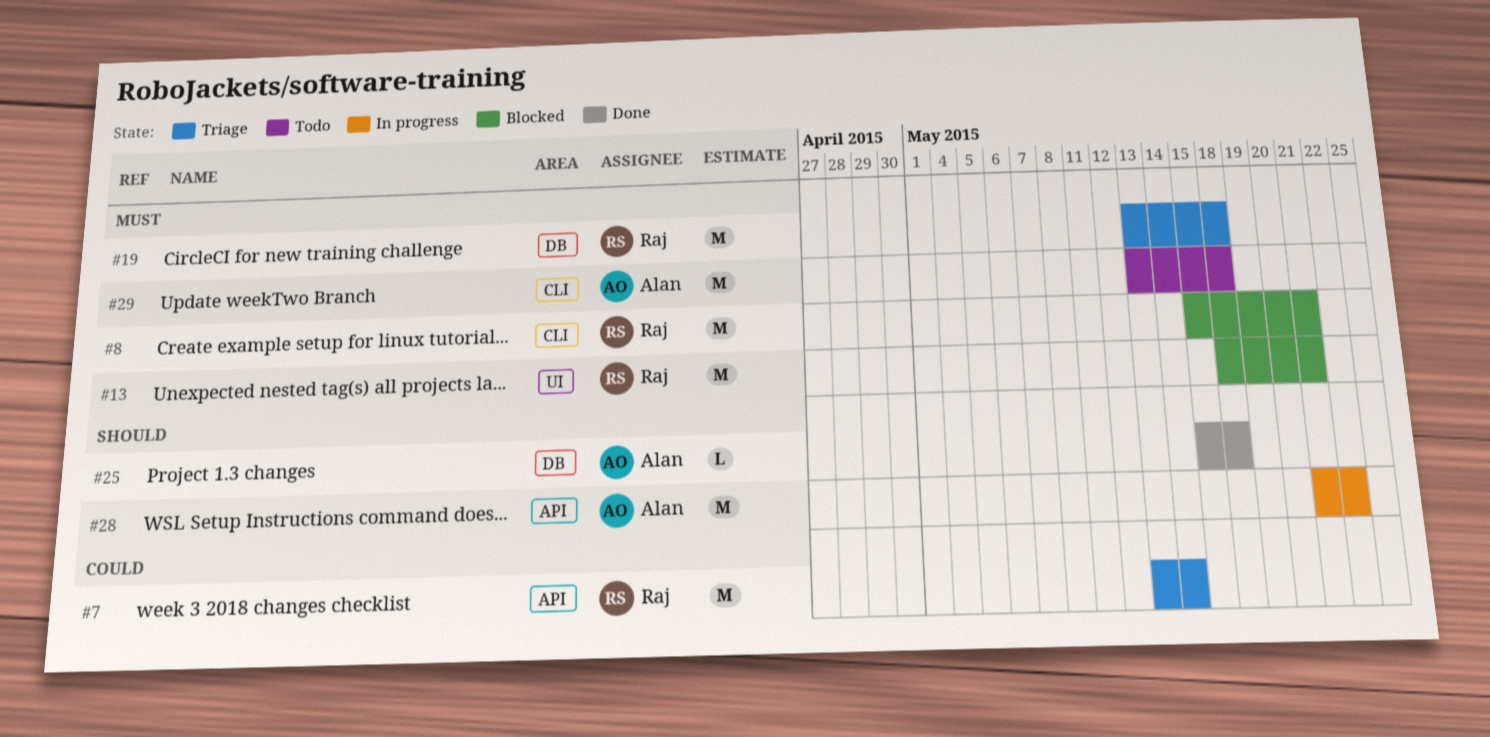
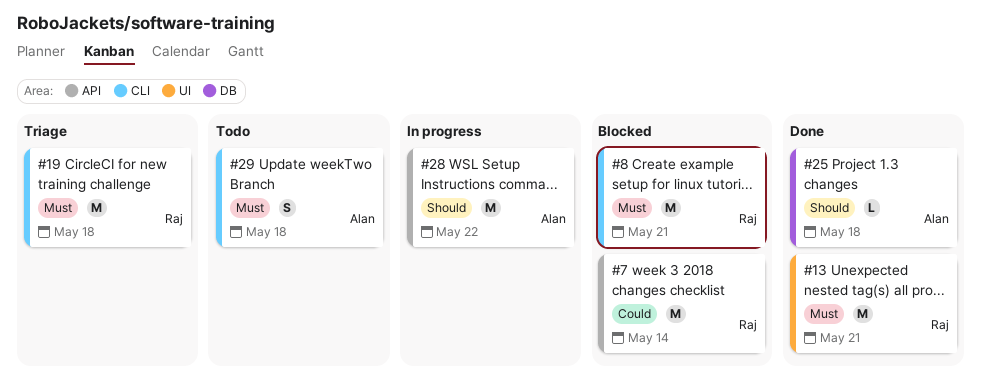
#7, status: Triage -> Blocked
#13, status: Blocked -> Done
#19, label: DB -> CLI
#29, estimate: M -> S

